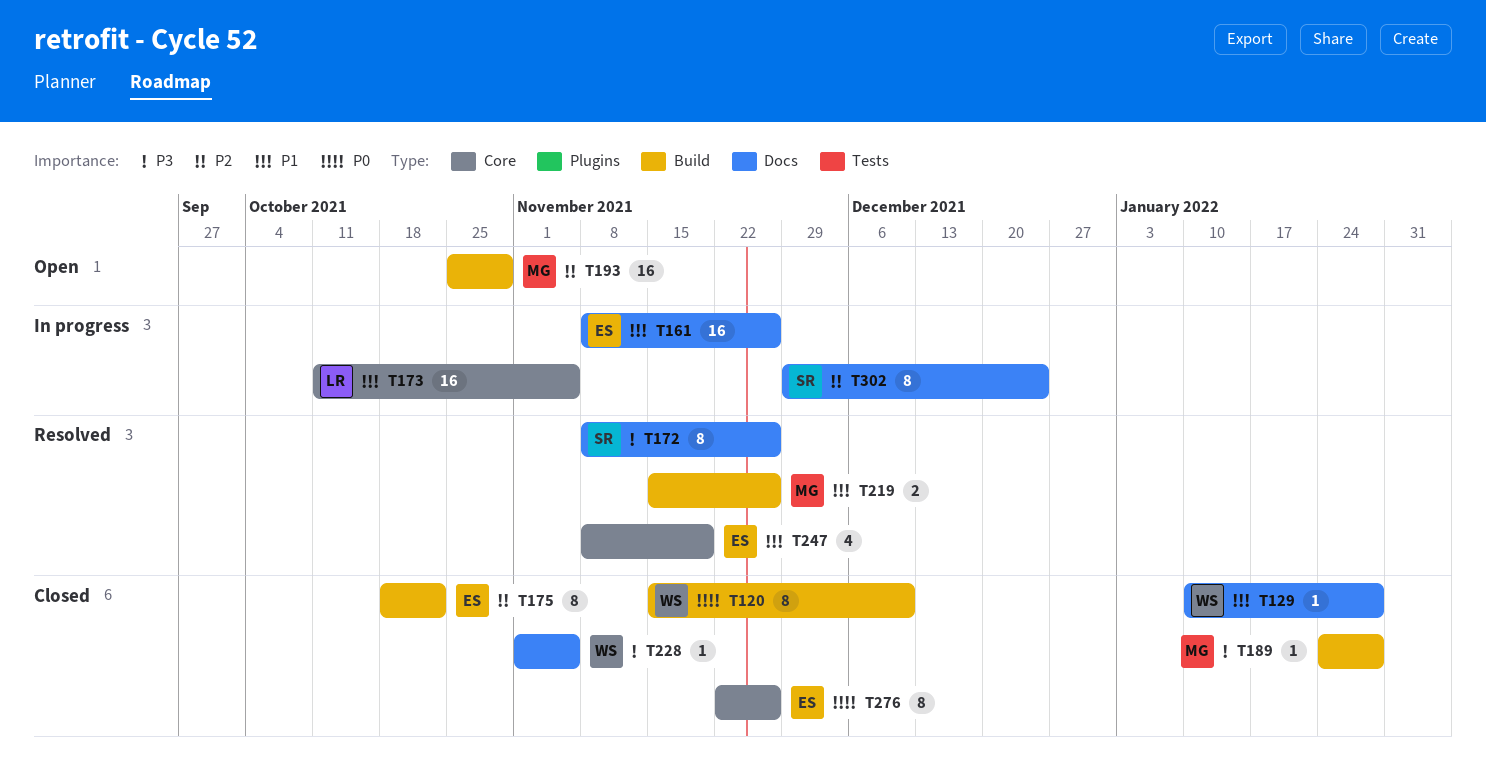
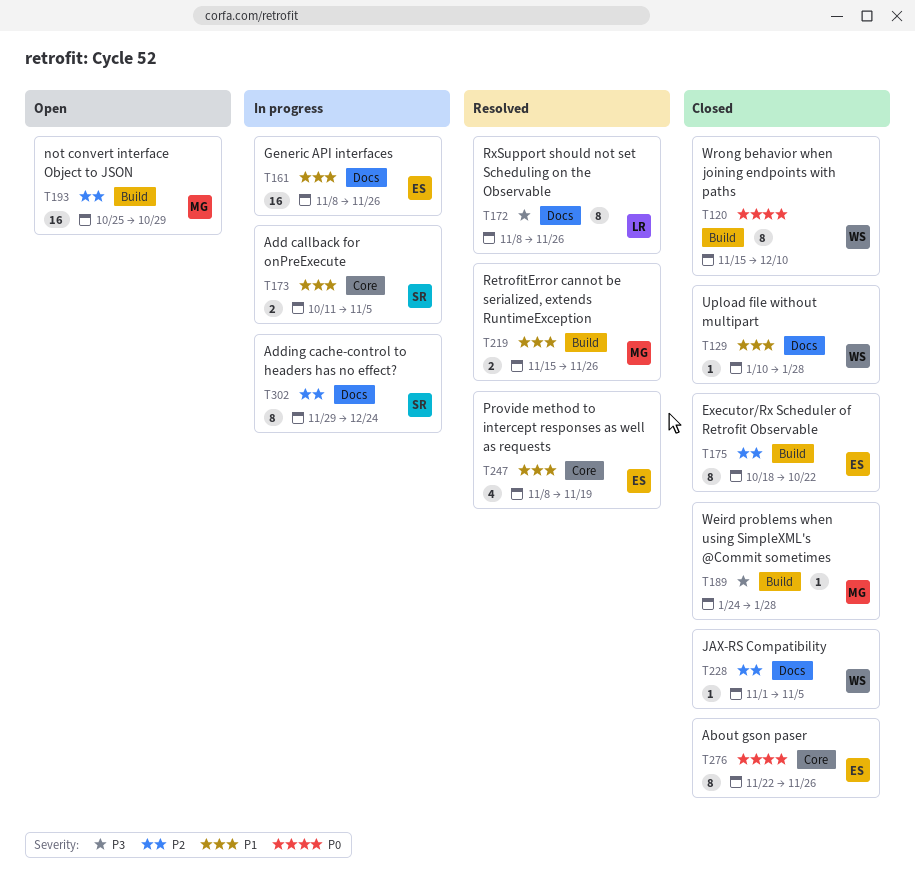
T172, owner: SR -> LR
T173, owner: LR -> SR
T173, estimate: 16 -> 2
T228, priority: P3 -> P2

